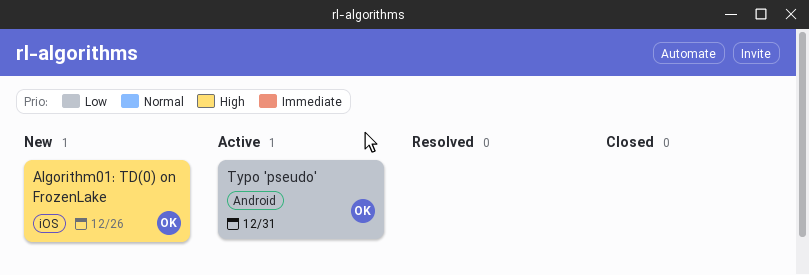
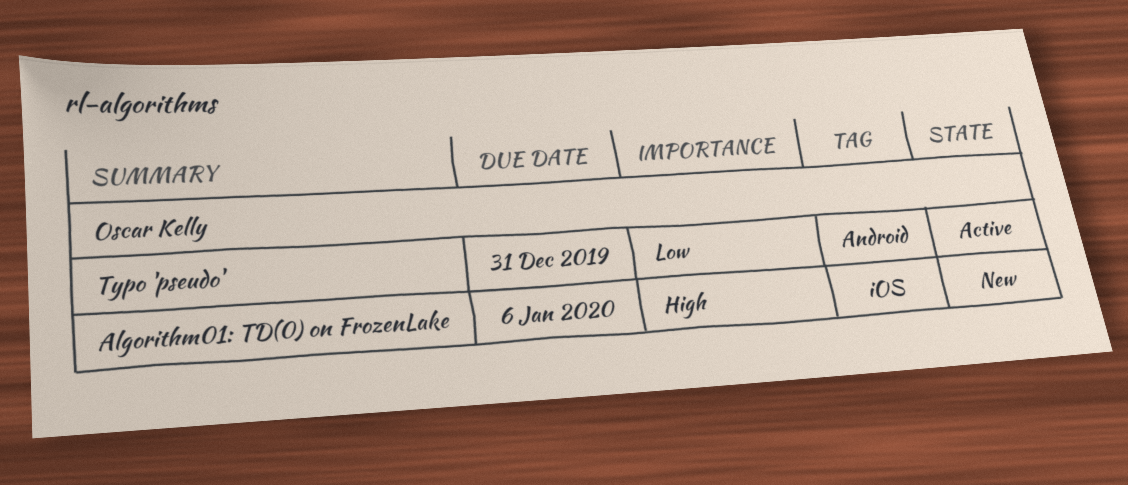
Algorithm01: TD(0) on FrozenLake, due: Dec 26 -> Jan 6

